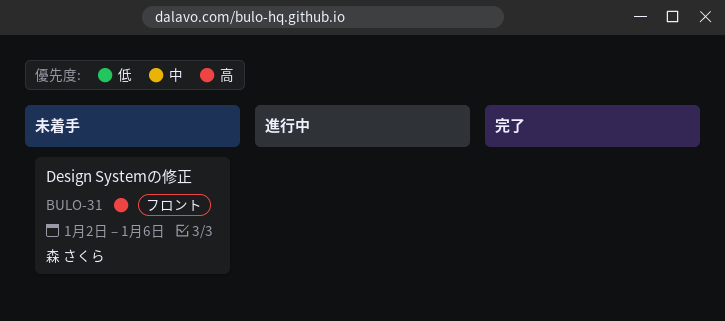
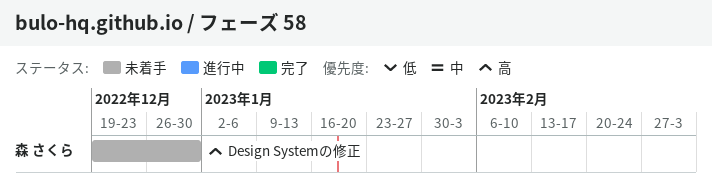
Design Systemの修正, start: Jan 2 -> Dec 19
Design Systemの修正, due: Jan 6 -> Dec 30

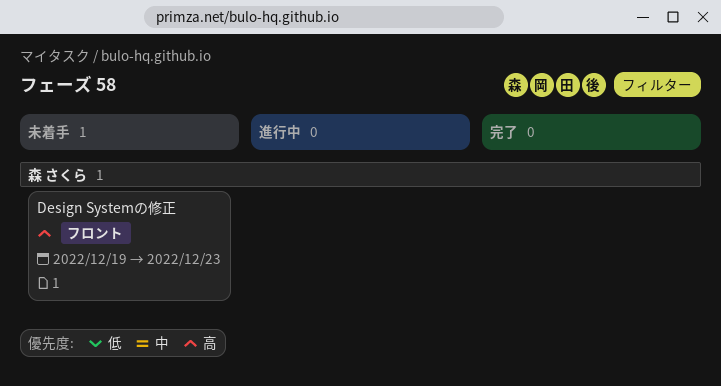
Design Systemの修正, due: Dec 30 -> Dec 23

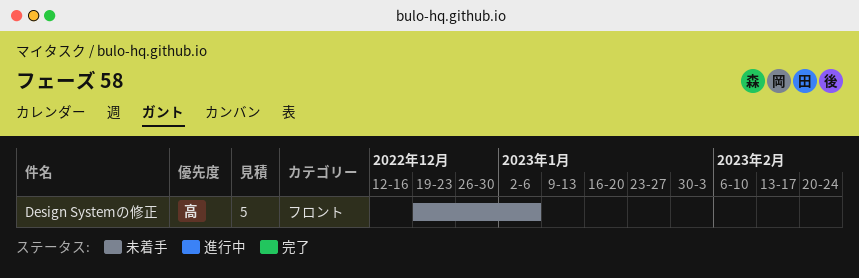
Design Systemの修正, due: Dec 23 -> Jan 6

